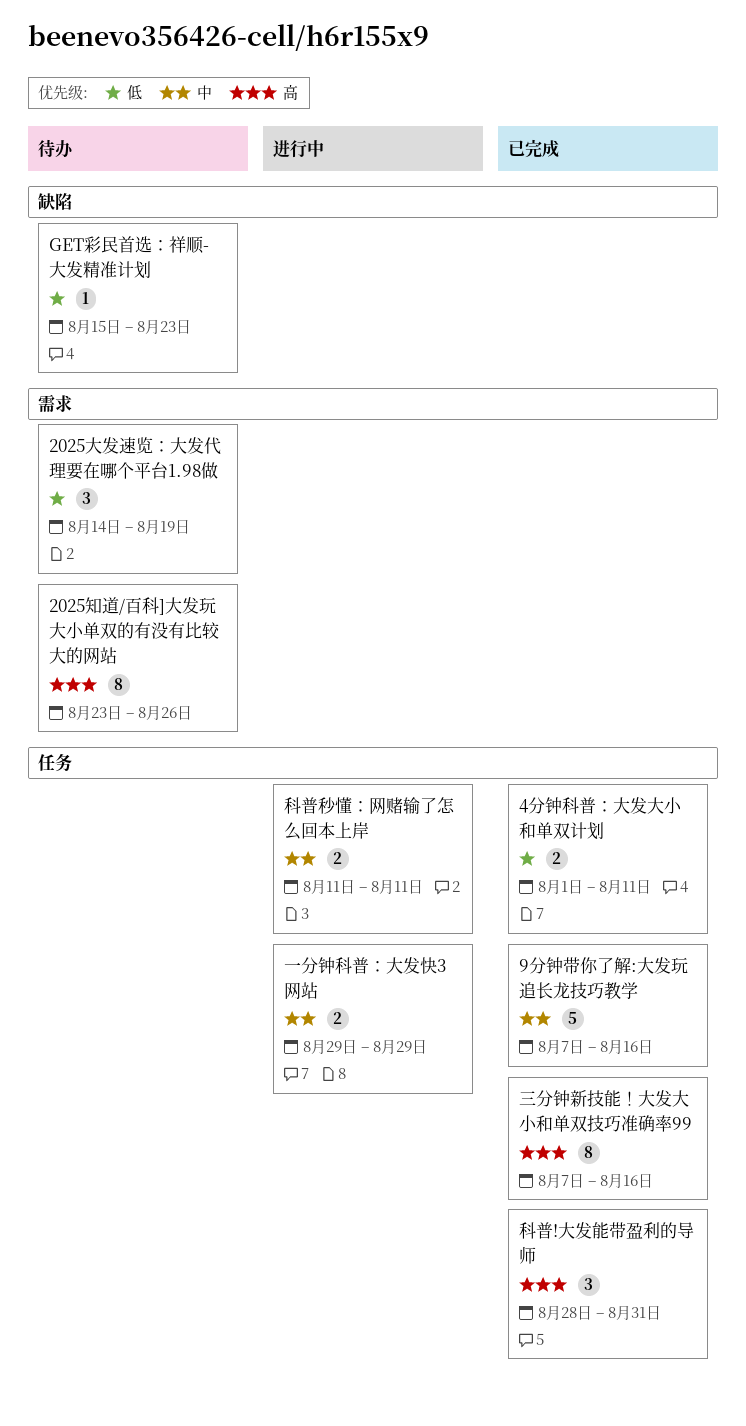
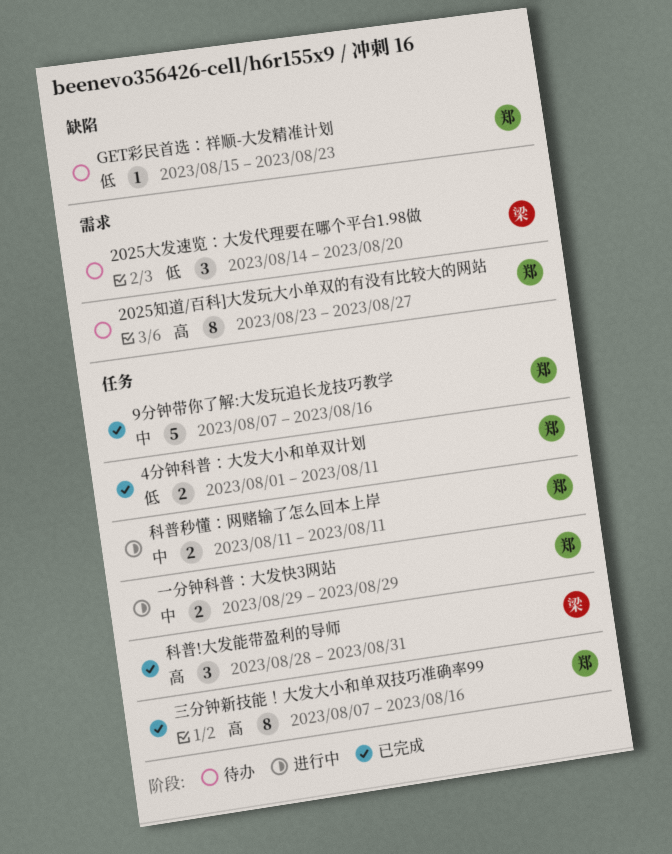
2025大发速览：大发代理要在哪个平台1.98做, due: Aug 19 -> Aug 20
2025知道/百科]大发玩大小单双的有没有比较大的网站, due: Aug 26 -> Aug 27

